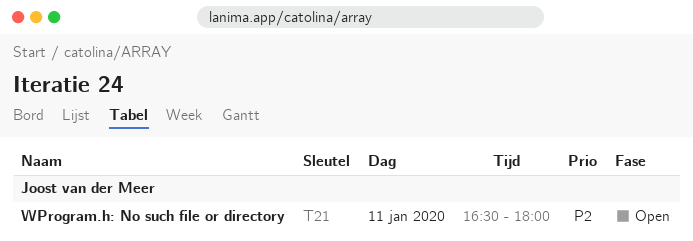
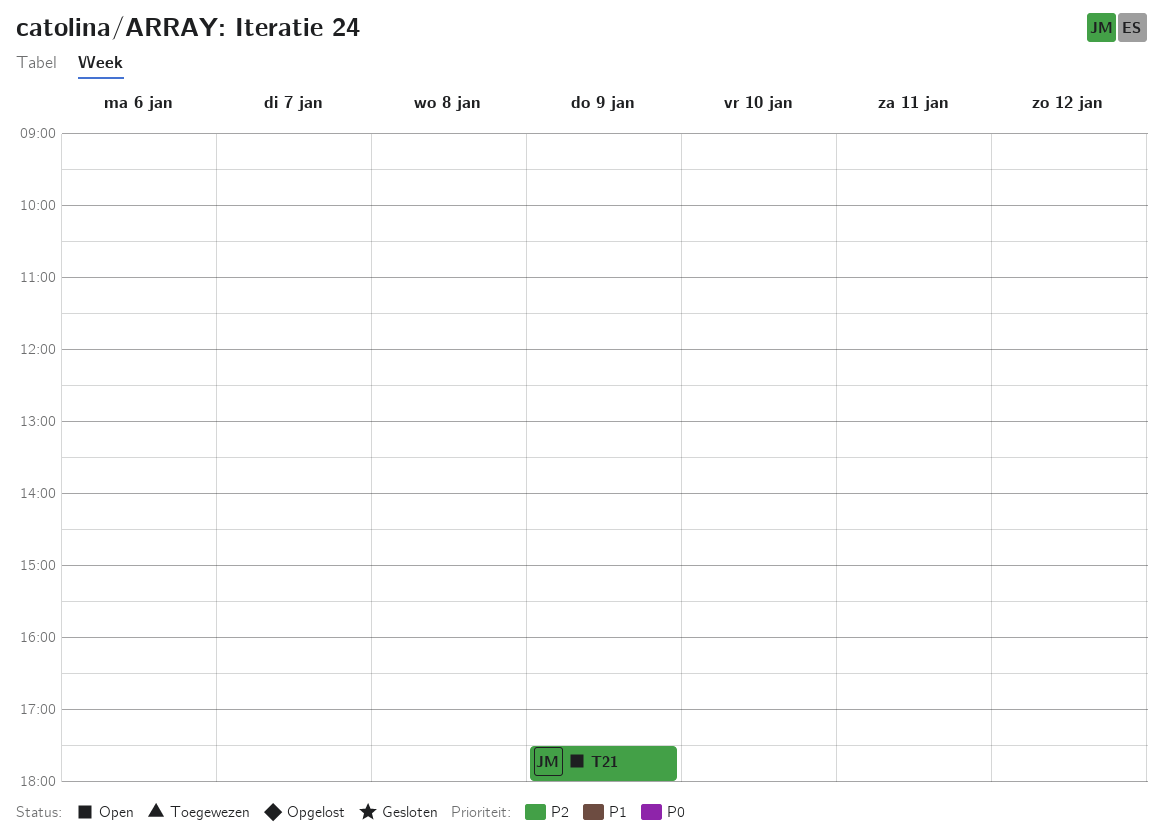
T21, day: Jan 11 -> Jan 9
T21, begins: 16:30 -> 17:30

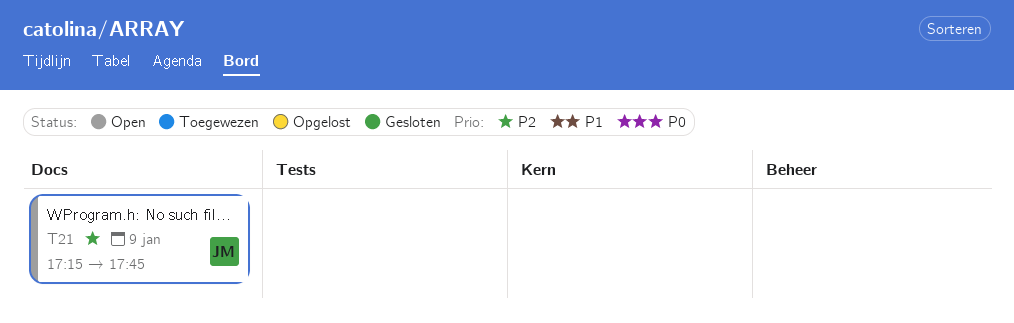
T21, begins: 17:30 -> 17:15
T21, ends: 18:00 -> 17:45

